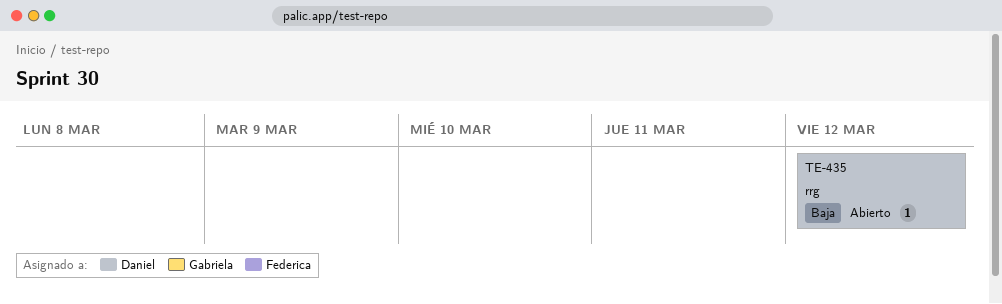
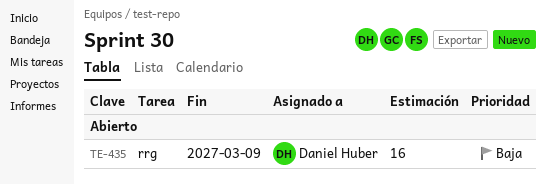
TE-435, estimate: 1 -> 16
TE-435, due: Mar 12 -> Mar 9

